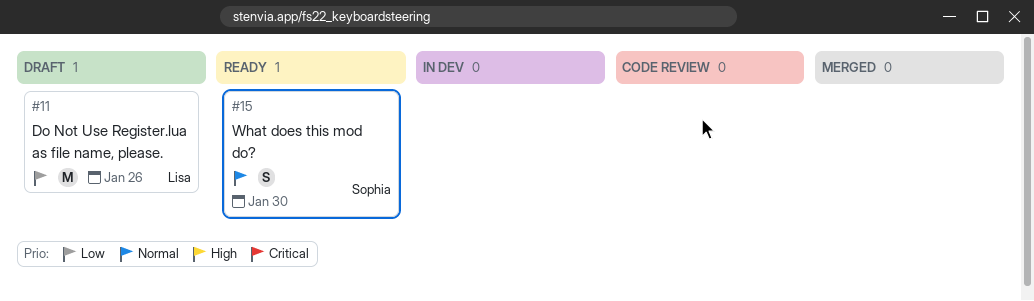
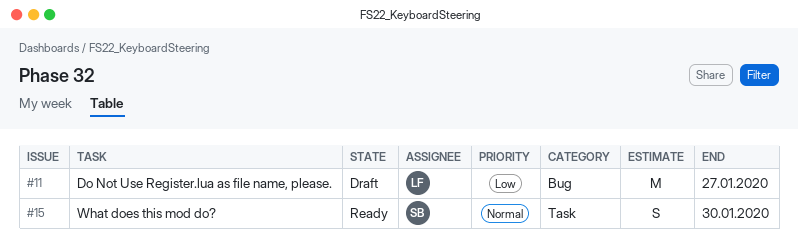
#11, due: Jan 26 -> Jan 27

